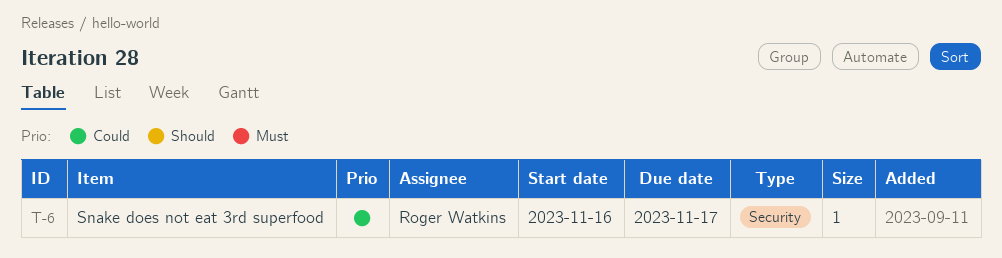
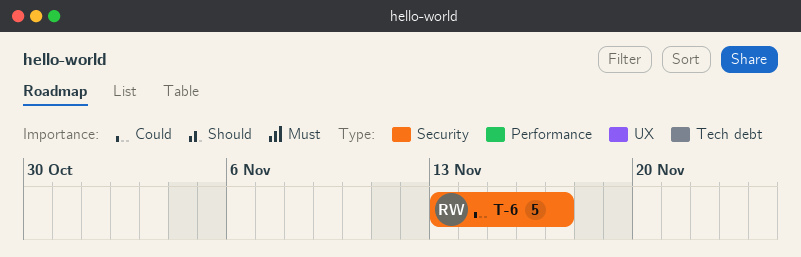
T-6, estimate: 1 -> 5
T-6, start: Nov 16 -> Nov 13

